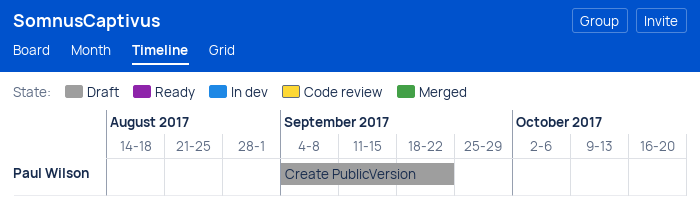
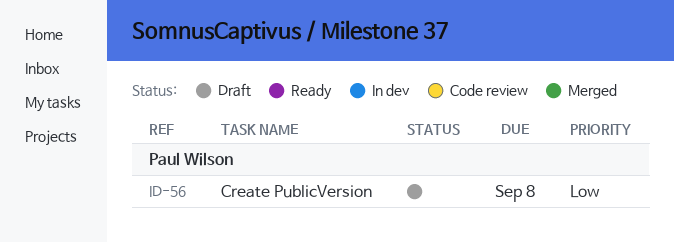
Create PublicVersion, due: Sep 22 -> Sep 8

